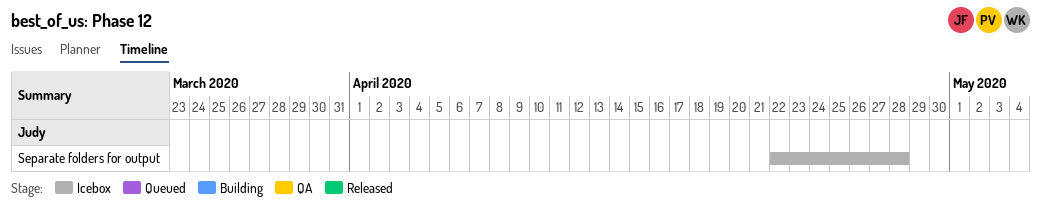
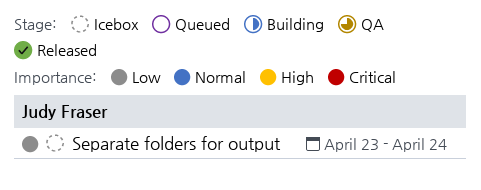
Separate folders for output, start: Apr 22 -> Apr 23
Separate folders for output, due: Apr 28 -> Apr 24

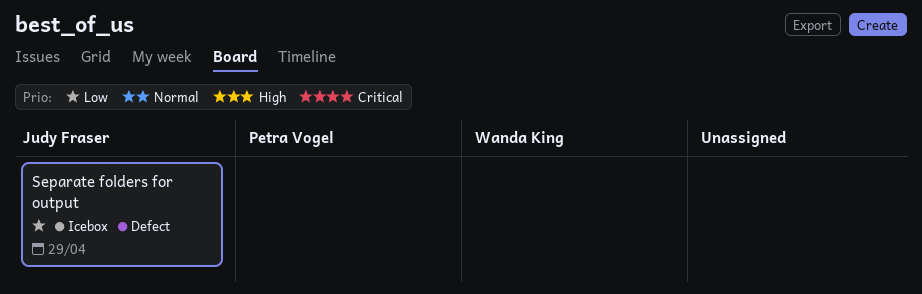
Separate folders for output, due: Apr 24 -> Apr 29

